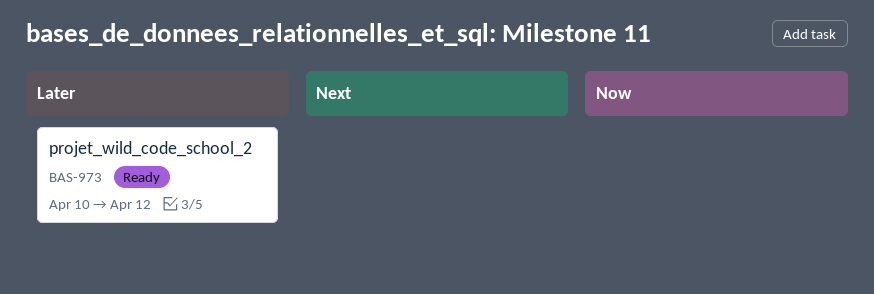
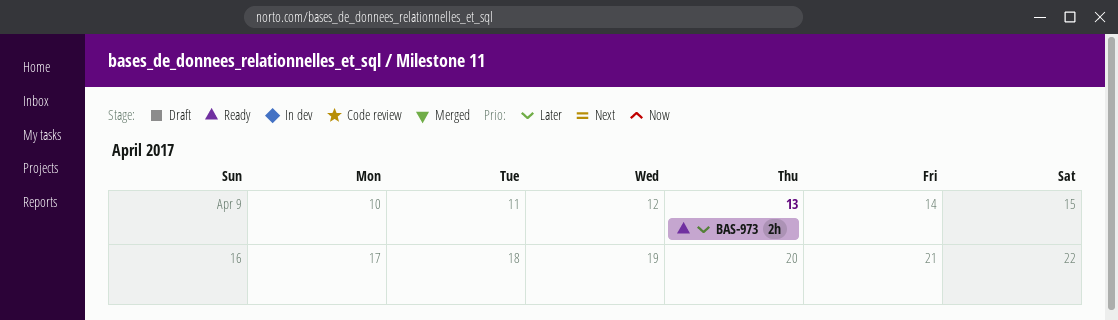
BAS-973, start: Apr 10 -> Apr 13
BAS-973, due: Apr 12 -> Apr 13

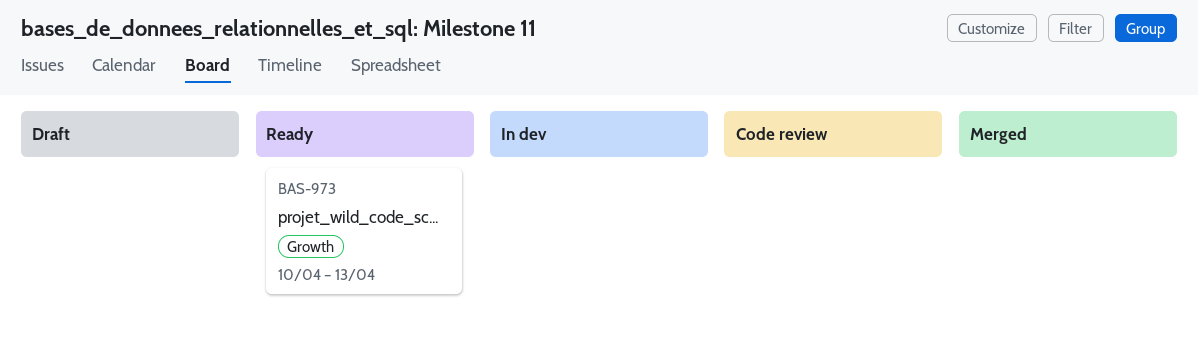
BAS-973, start: Apr 13 -> Apr 10

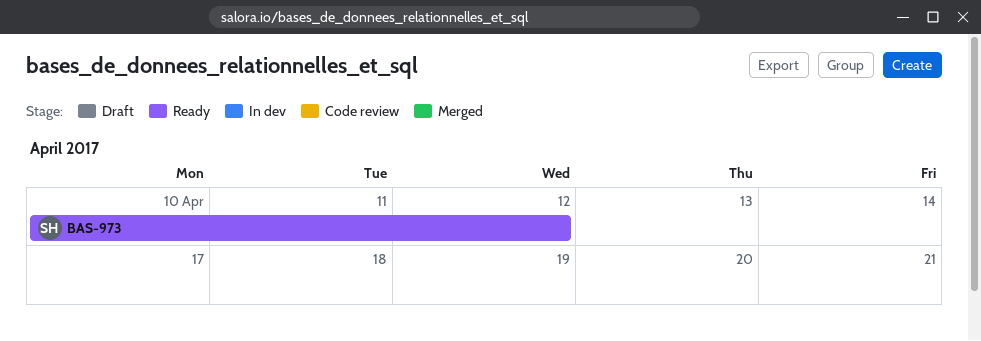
BAS-973, due: Apr 13 -> Apr 12

